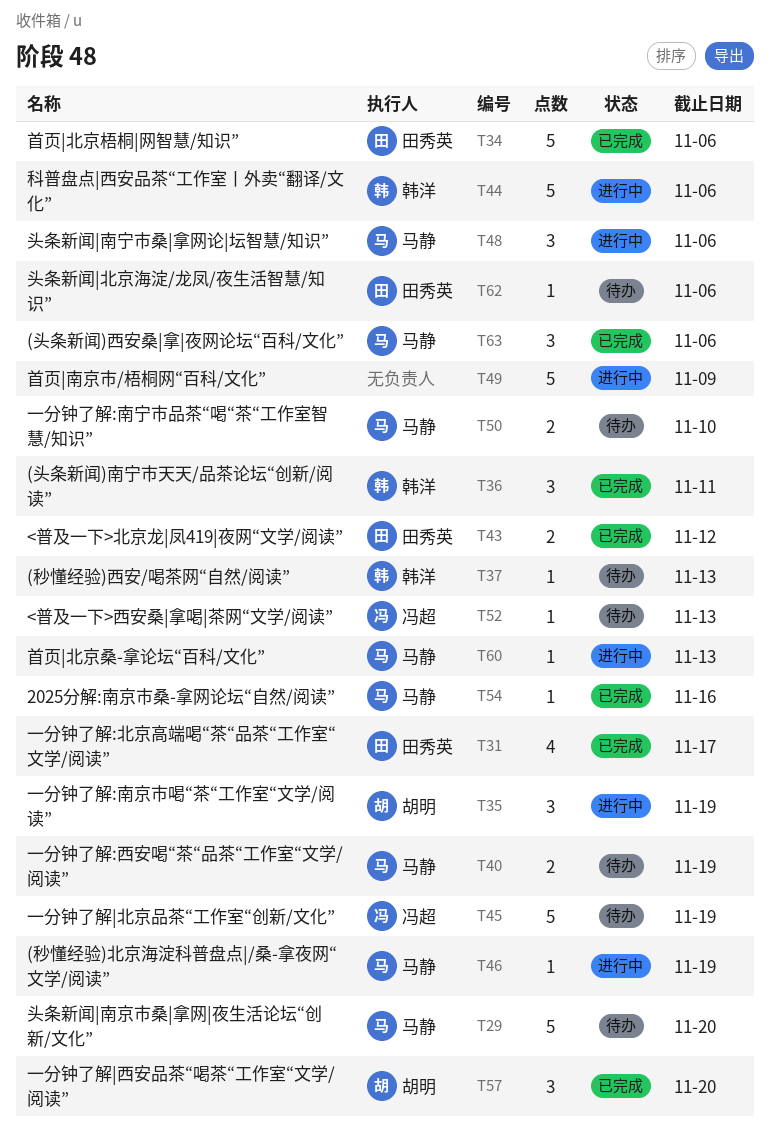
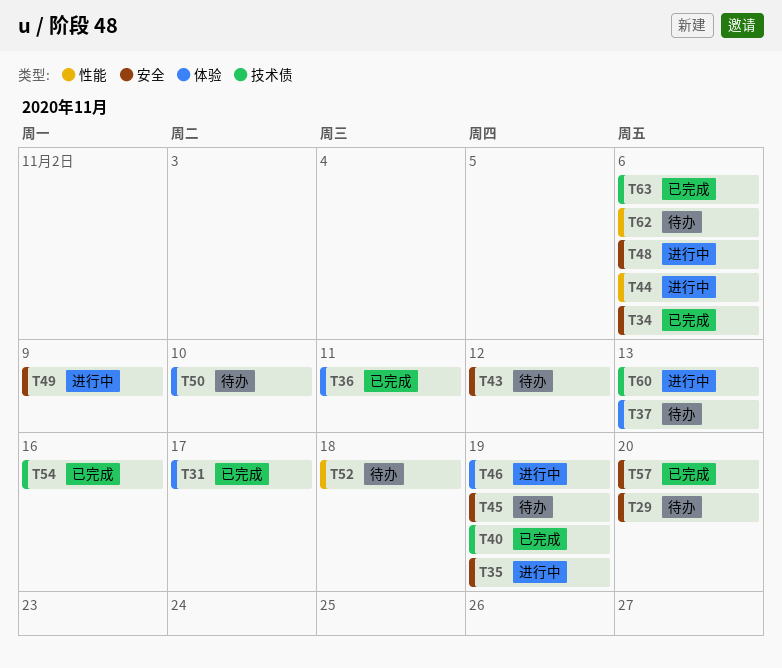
T40, status: 待办 -> 已完成
T43, status: 已完成 -> 待办
T52, due: Nov 13 -> Nov 18

